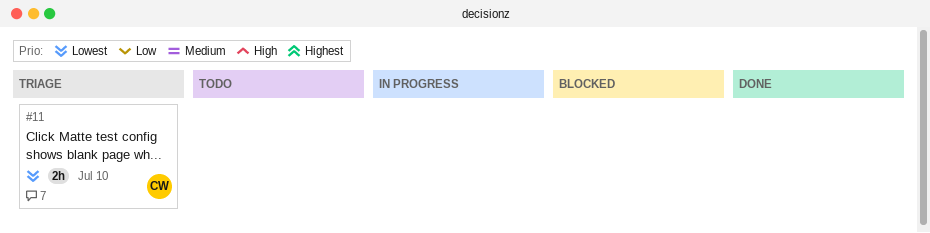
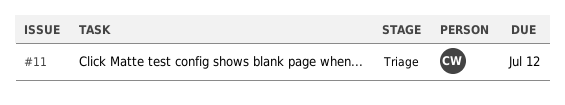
#11, due: Jul 10 -> Jul 12

